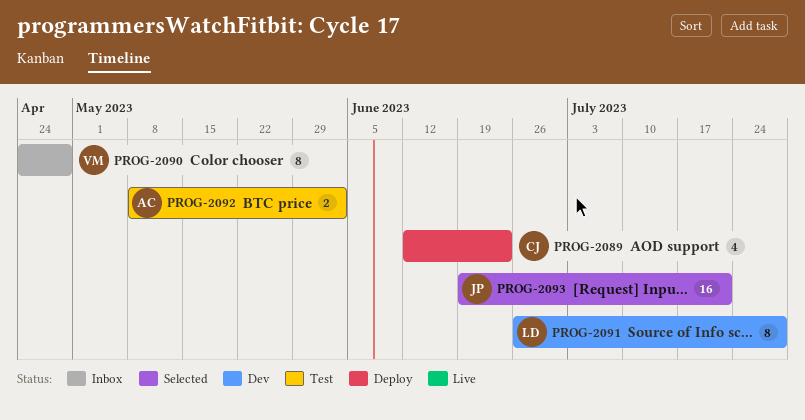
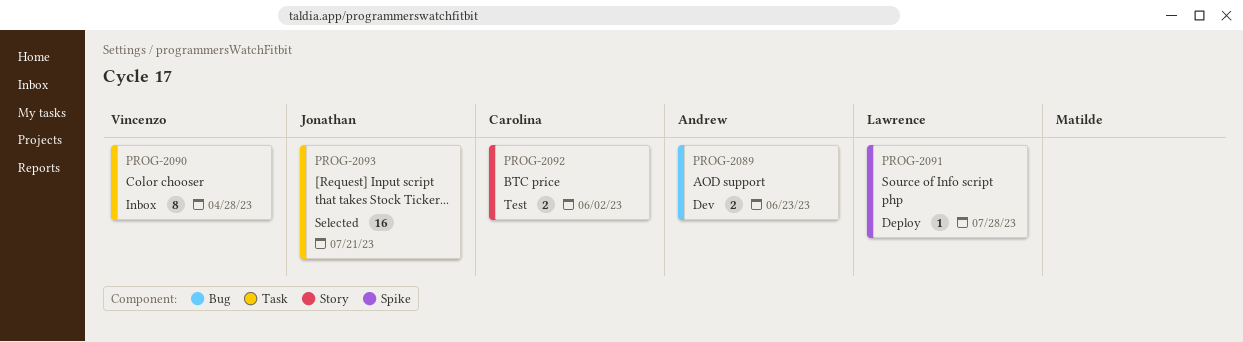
PROG-2089, status: Deploy -> Dev
PROG-2089, owner: Carolina -> Andrew
PROG-2089, estimate: 4 -> 2
PROG-2091, status: Dev -> Deploy
PROG-2091, estimate: 8 -> 1
PROG-2092, owner: Andrew -> Carolina

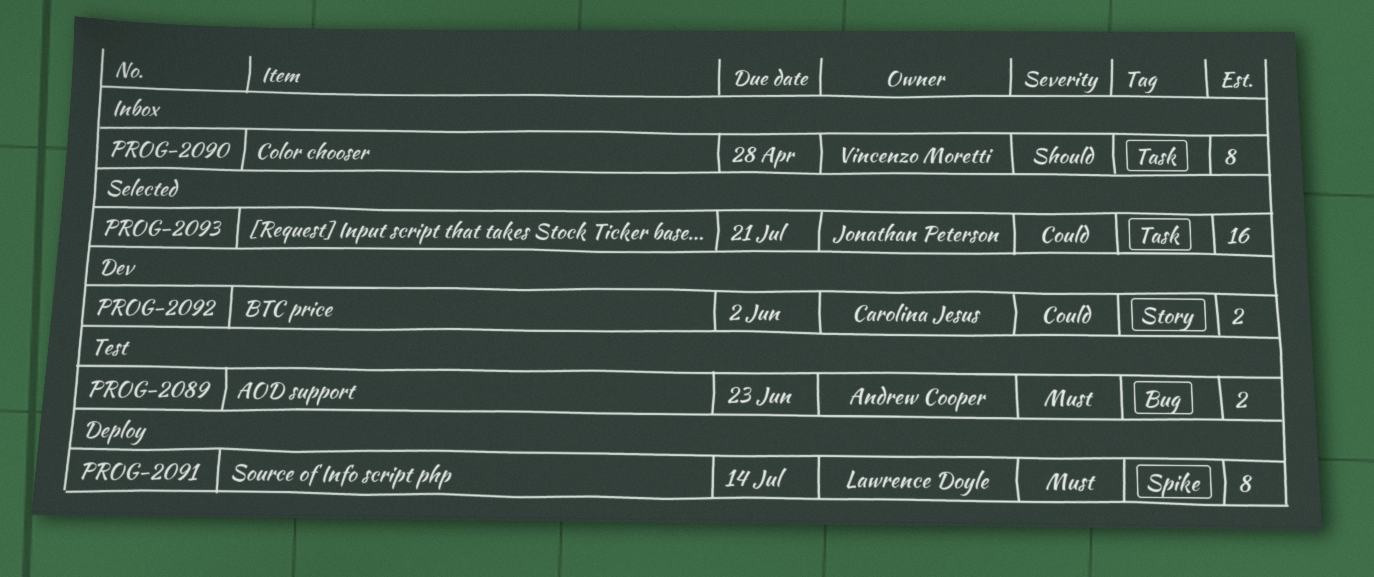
PROG-2089, status: Dev -> Test
PROG-2091, estimate: 1 -> 8
PROG-2091, due: Jul 28 -> Jul 14
PROG-2092, status: Test -> Dev

